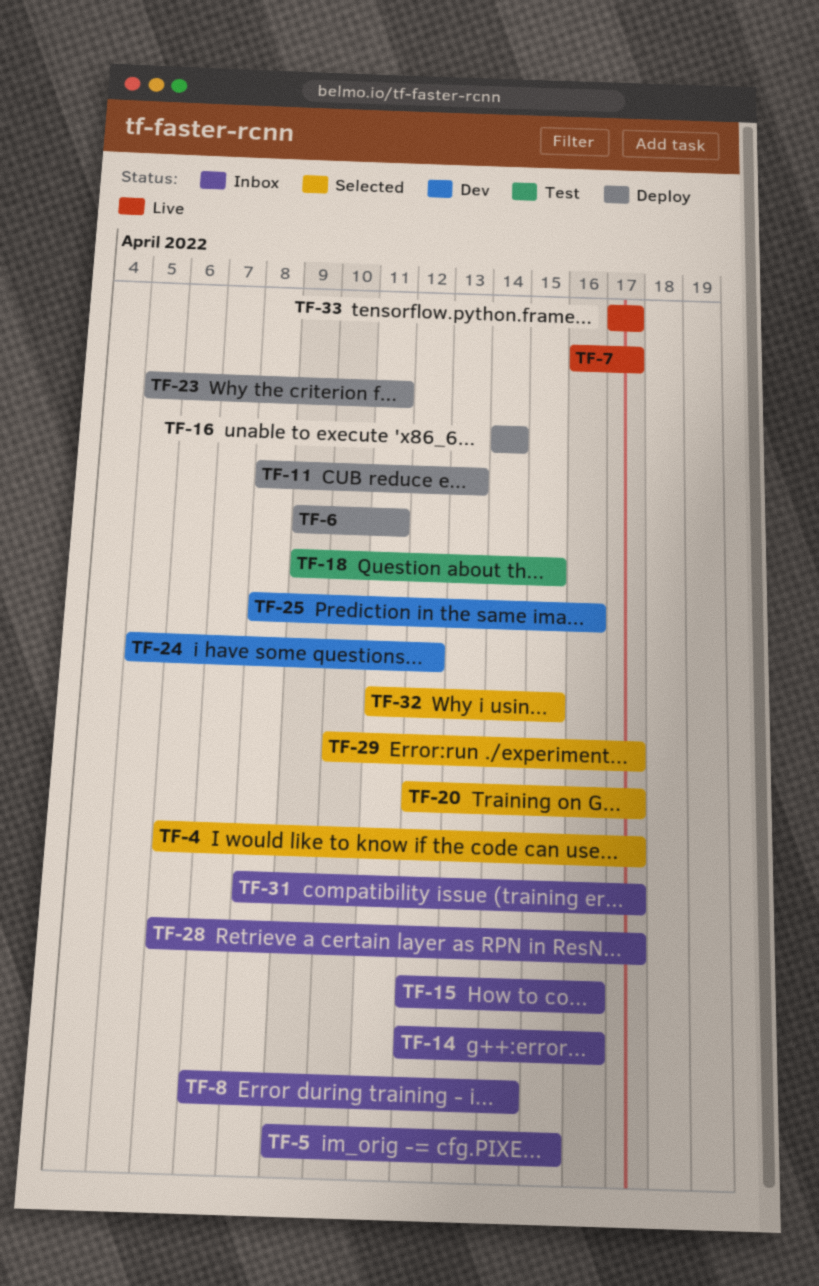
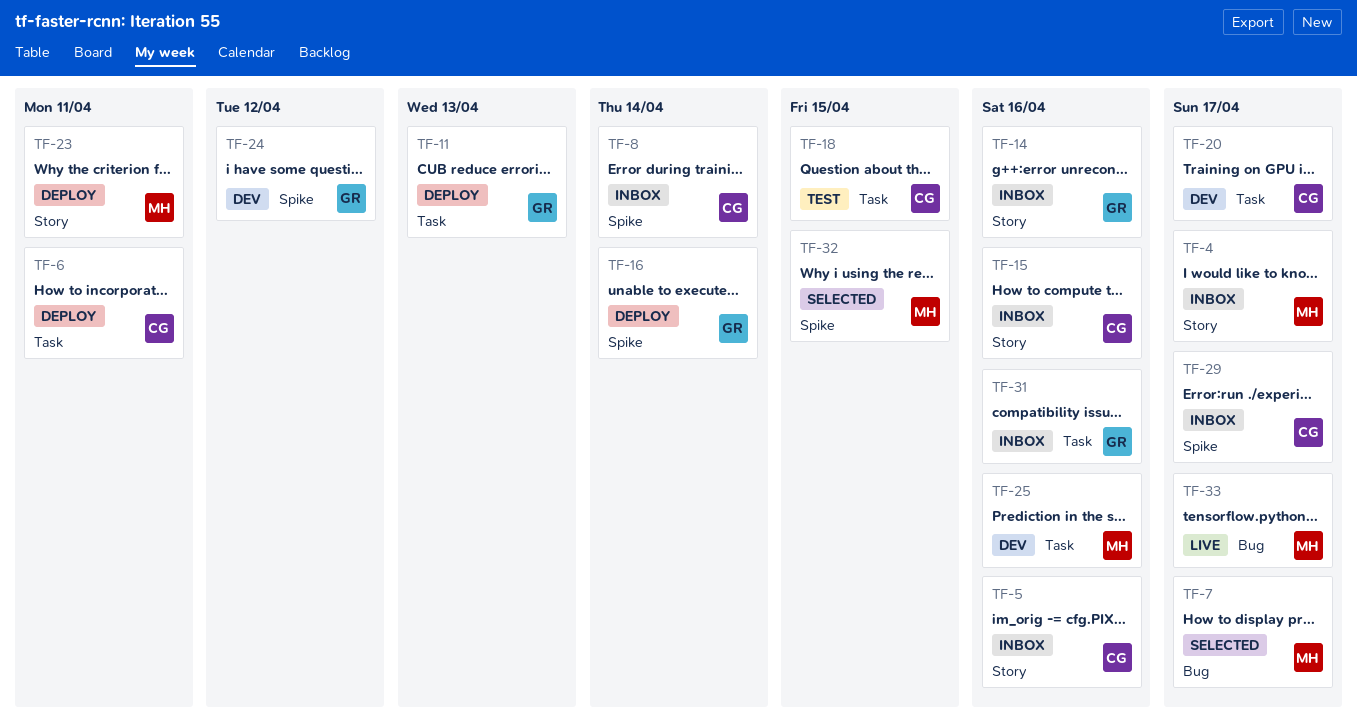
TF-4, status: Selected -> Inbox
TF-5, due: Apr 15 -> Apr 16
TF-7, status: Live -> Selected
TF-20, status: Selected -> Dev
TF-28: present -> none
TF-29, status: Selected -> Inbox
TF-31, due: Apr 17 -> Apr 16

